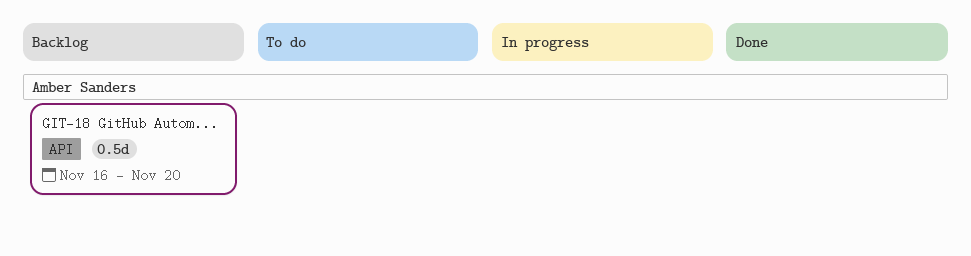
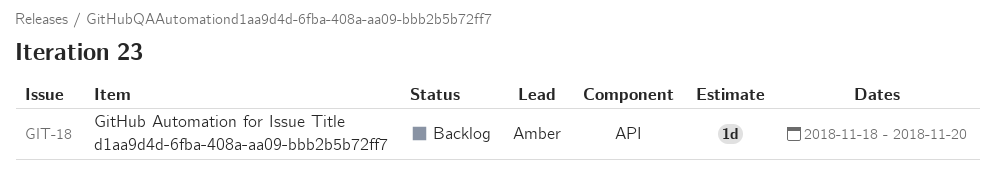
GIT-18, estimate: 0.5d -> 1d
GIT-18, start: Nov 16 -> Nov 18

